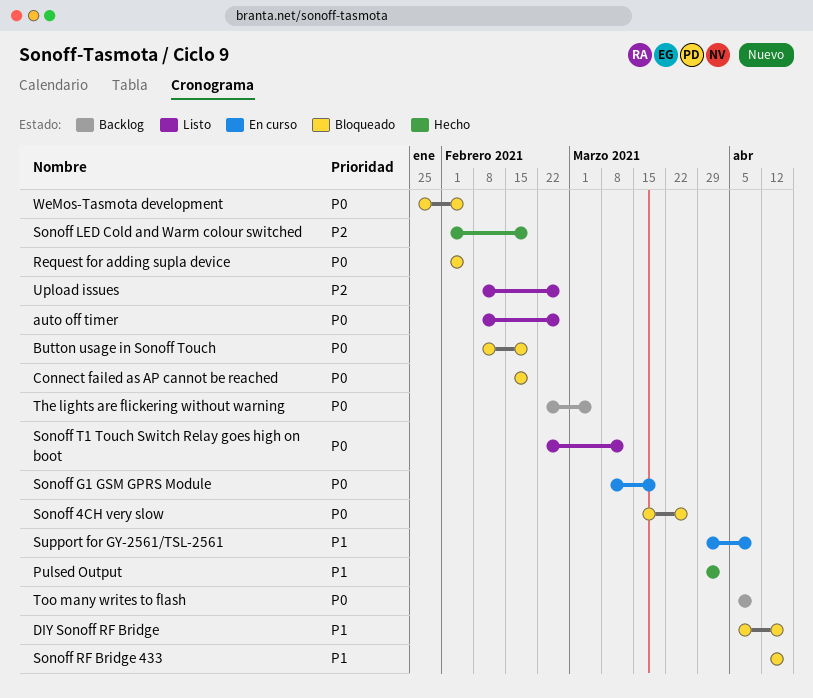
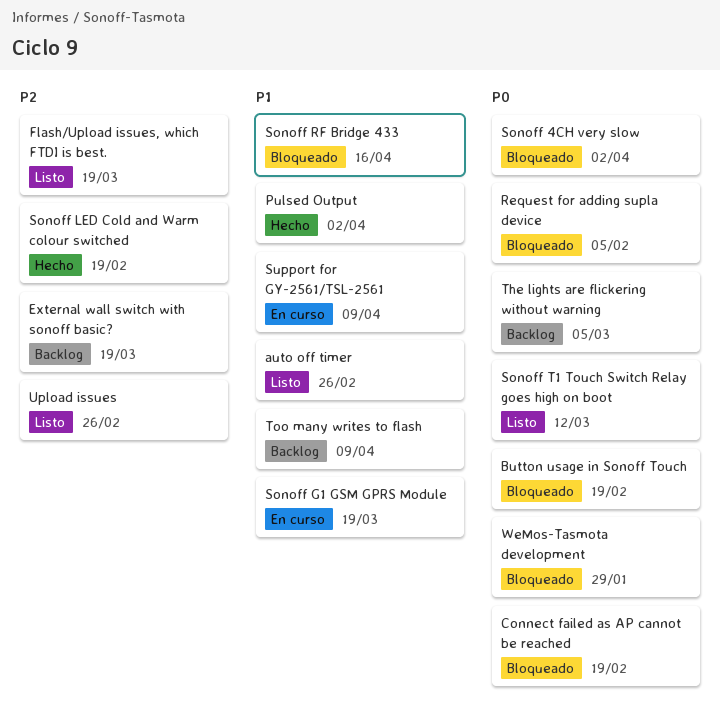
auto off timer, priority: P0 -> P1
DIY Sonoff RF Bridge: present -> none
External wall switch with sonoff basic?: none -> present
Flash/Upload issues, which FTDI is best.: none -> present
Sonoff 4CH very slow, due: Mar 26 -> Apr 2
Sonoff G1 GSM GPRS Module, priority: P0 -> P1
Too many writes to flash, priority: P0 -> P1
WeMos-Tasmota development, due: Feb 5 -> Jan 29

